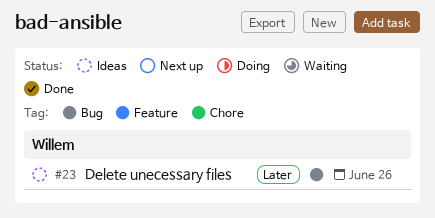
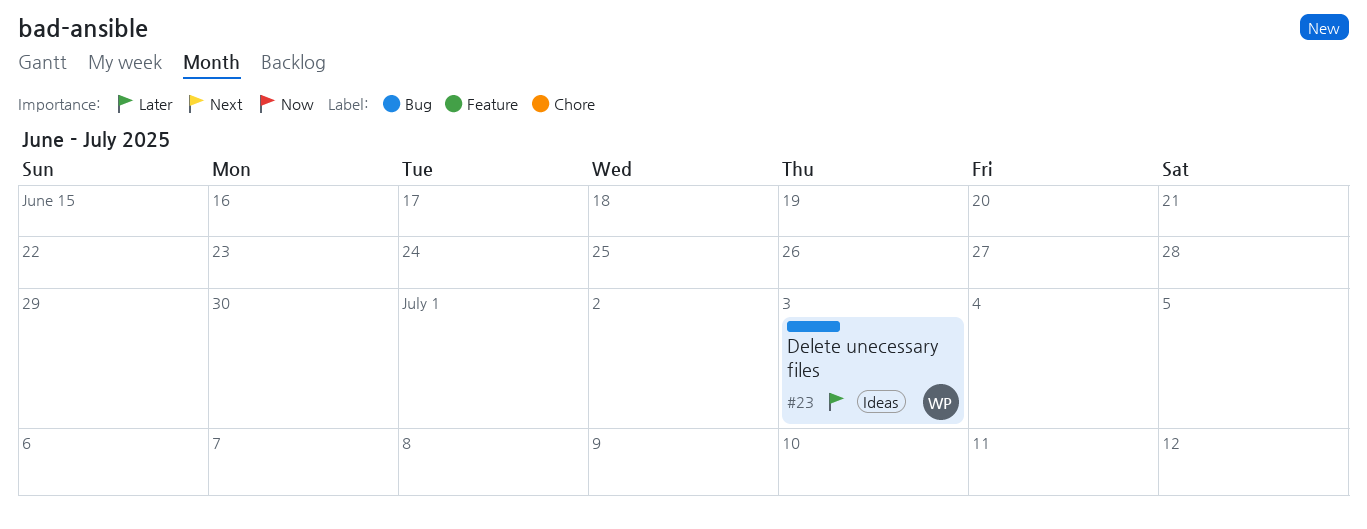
#23, due: Jun 26 -> Jul 3

